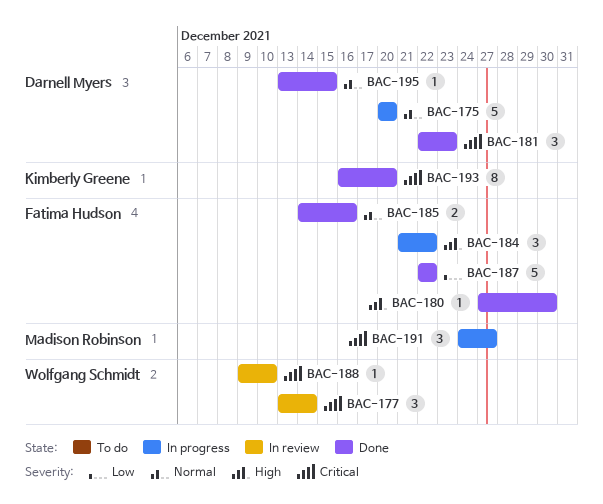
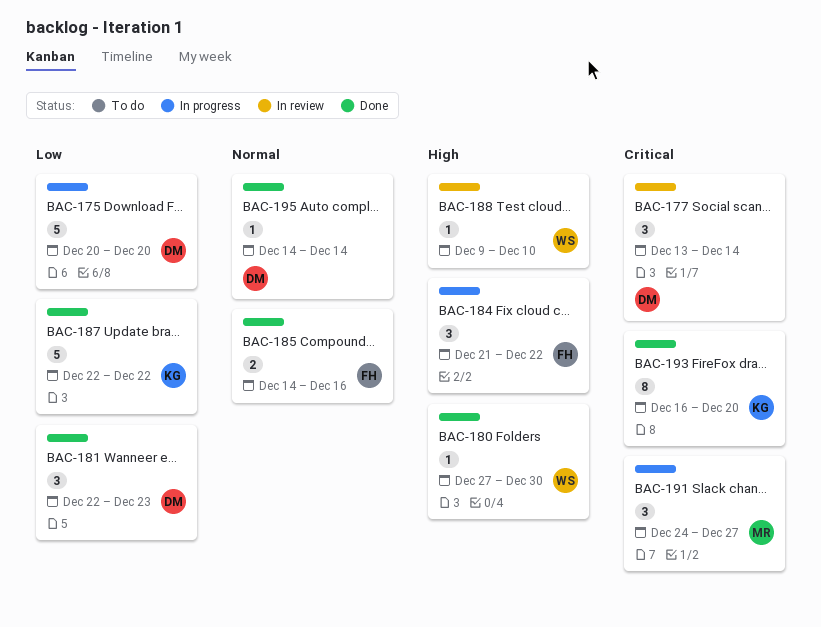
BAC-175, priority: Normal -> Low
BAC-177, owner: Wolfgang Schmidt -> Darnell Myers
BAC-180, owner: Fatima Hudson -> Wolfgang Schmidt
BAC-181, priority: Critical -> Low
BAC-187, owner: Fatima Hudson -> Kimberly Greene
BAC-188, priority: Critical -> High
BAC-195, start: Dec 13 -> Dec 14
BAC-195, due: Dec 15 -> Dec 14

